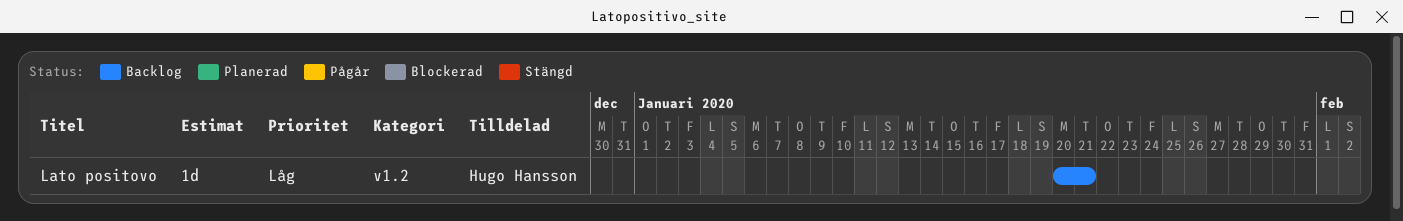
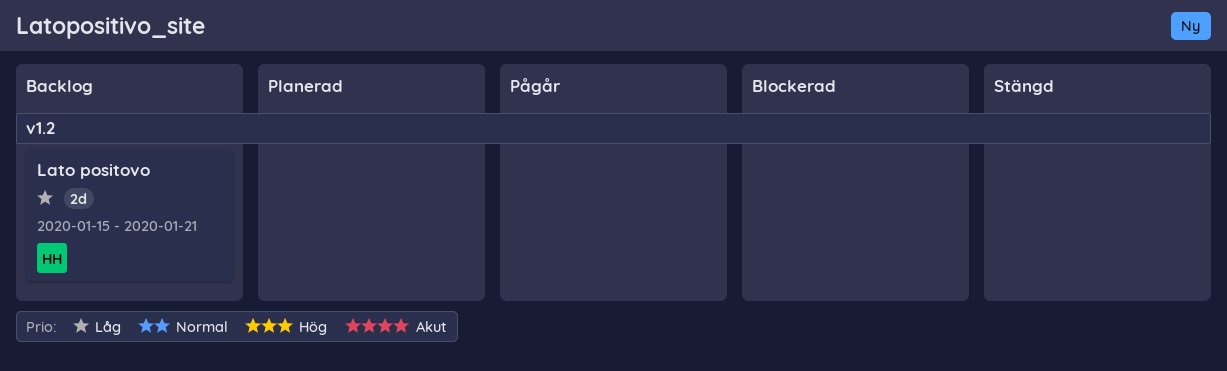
Lato positovo, estimate: 1d -> 2d
Lato positovo, start: Jan 20 -> Jan 15

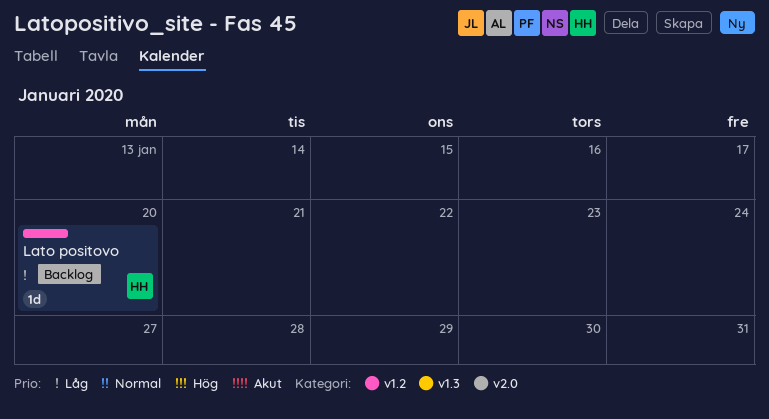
Lato positovo, estimate: 2d -> 1d
Lato positovo, due: Jan 21 -> Jan 20

